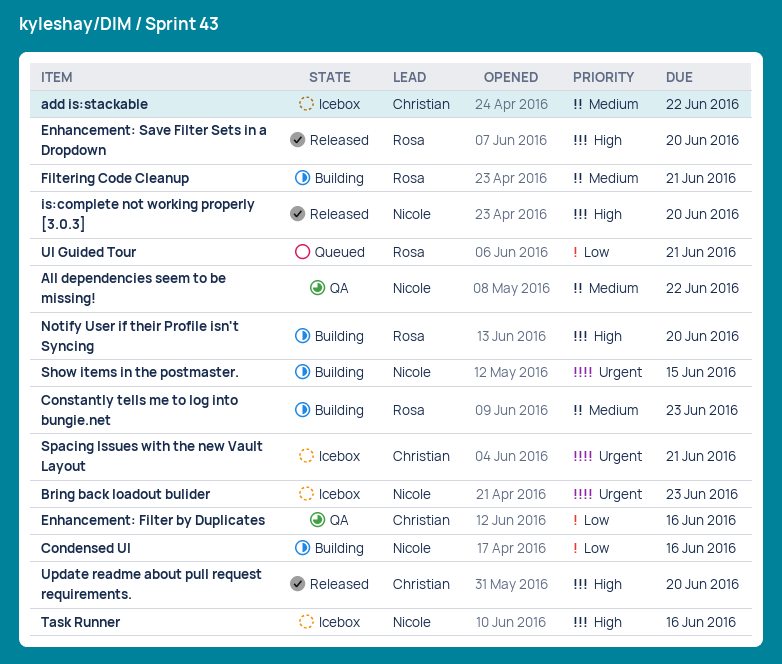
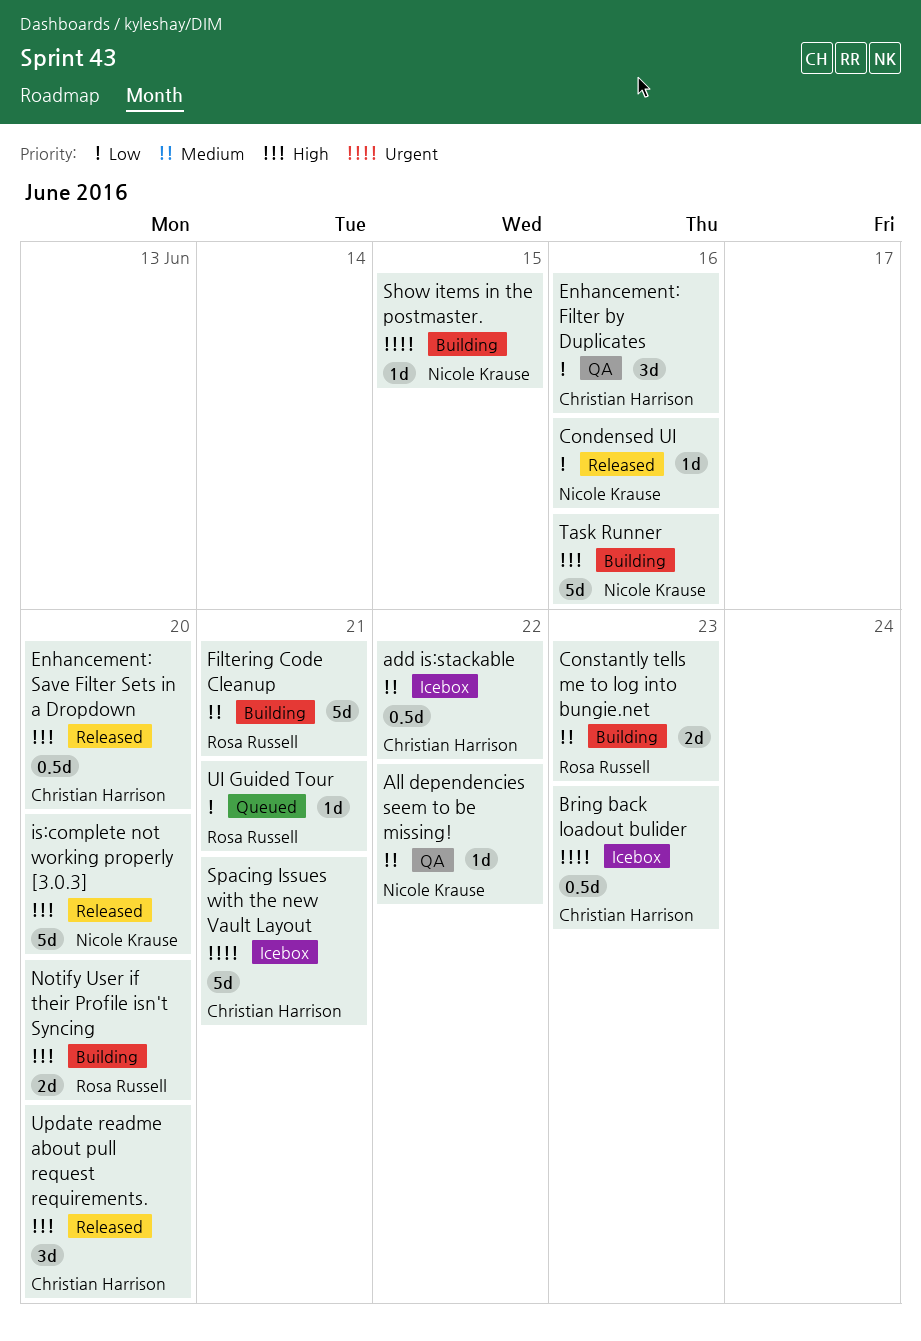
Bring back loadout bulider, owner: Nicole Krause -> Christian Harrison
Condensed UI, status: Building -> Released
Enhancement: Save Filter Sets in a Dropdown, owner: Rosa Russell -> Christian Harrison
Task Runner, status: Icebox -> Building

